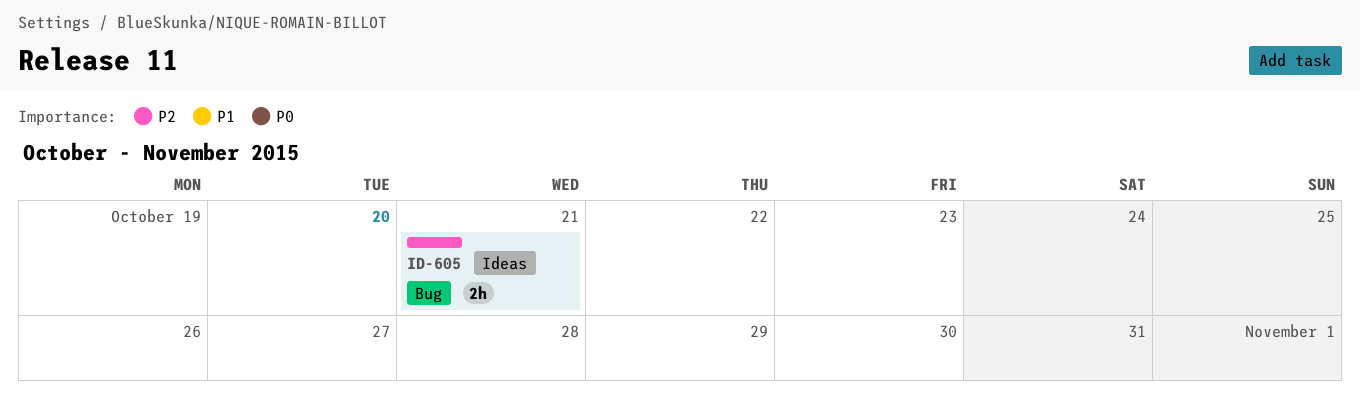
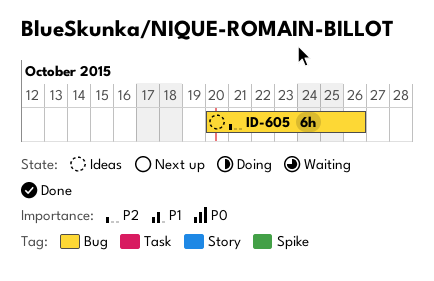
ID-605, estimate: 2h -> 6h
ID-605, due: Oct 21 -> Oct 26

